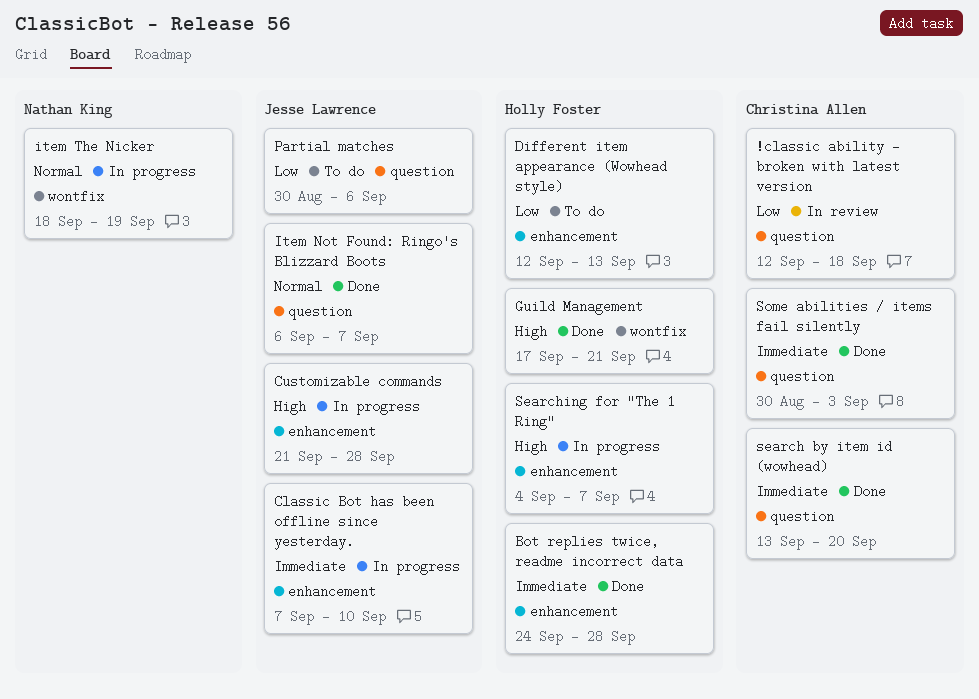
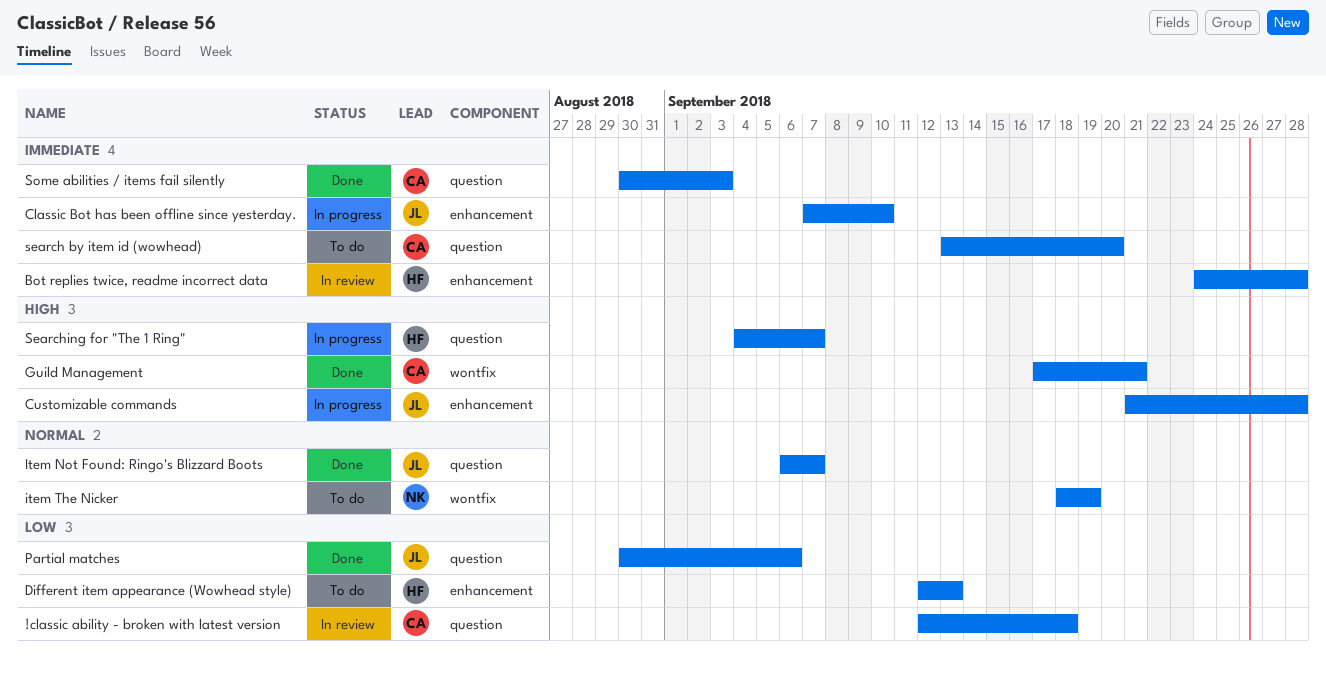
Bot replies twice, readme incorrect data, status: Done -> In review
Guild Management, owner: Holly Foster -> Christina Allen
item The Nicker, status: In progress -> To do
Partial matches, status: To do -> Done
search by item id (wowhead), status: Done -> To do
Searching for "The 1 Ring", label: enhancement -> question

